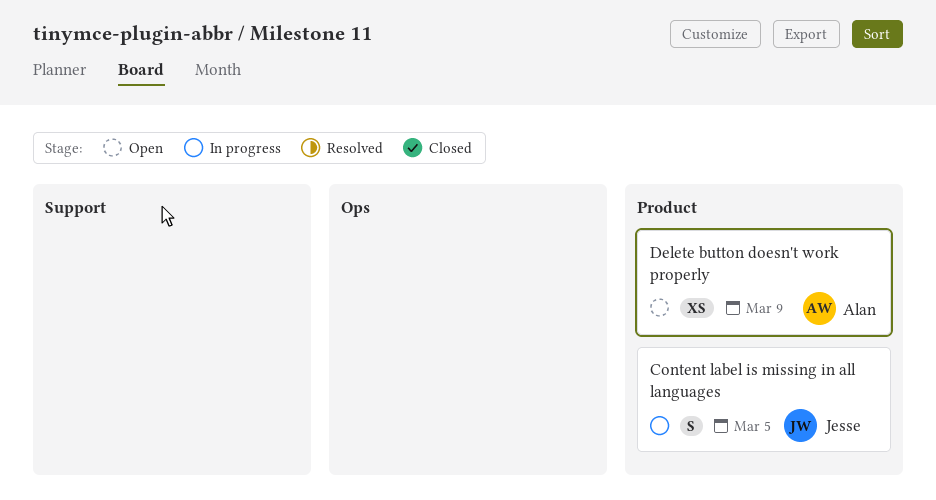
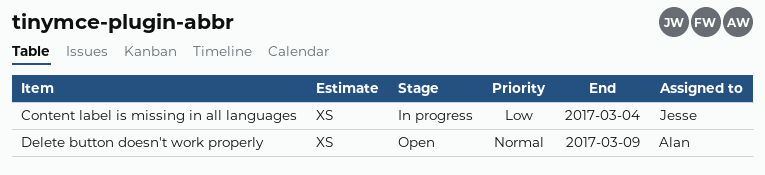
Content label is missing in all languages, estimate: S -> XS
Content label is missing in all languages, due: Mar 5 -> Mar 4

